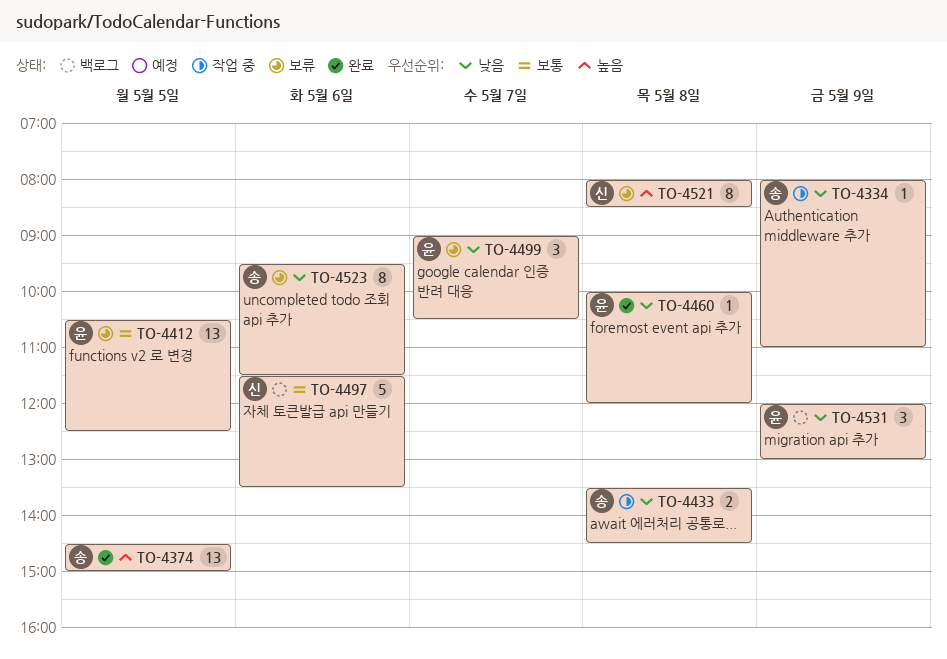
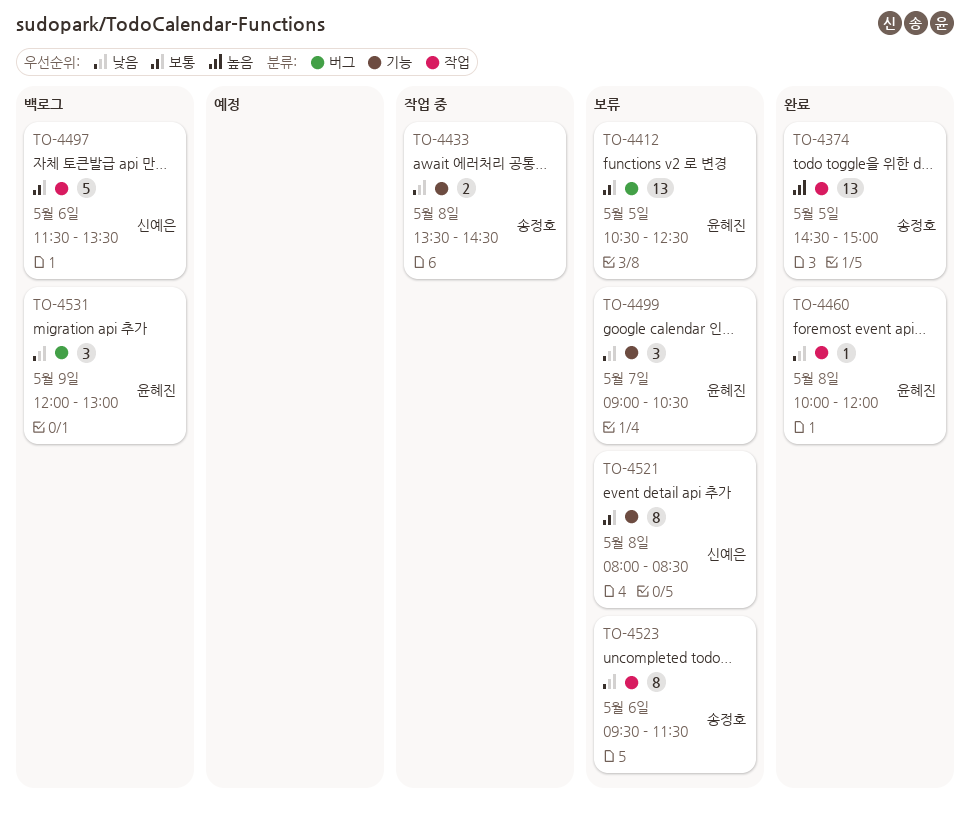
TO-4334: present -> none
TO-4521, priority: 높음 -> 보통

